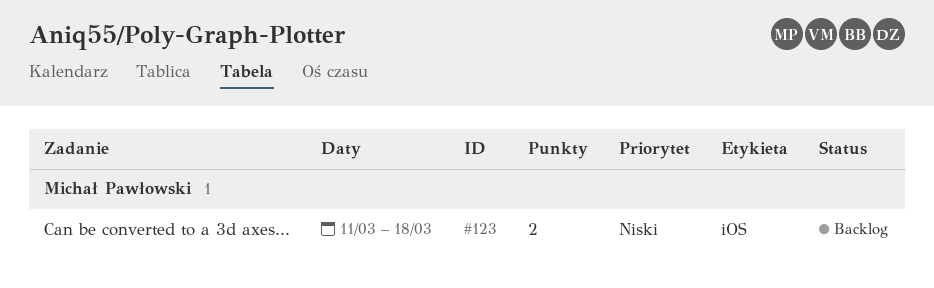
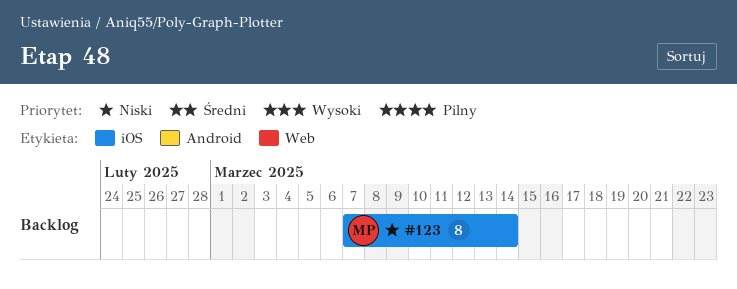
#123, estimate: 2 -> 8
#123, start: Mar 11 -> Mar 7
#123, due: Mar 18 -> Mar 14

